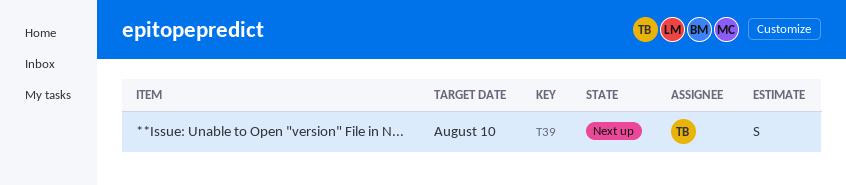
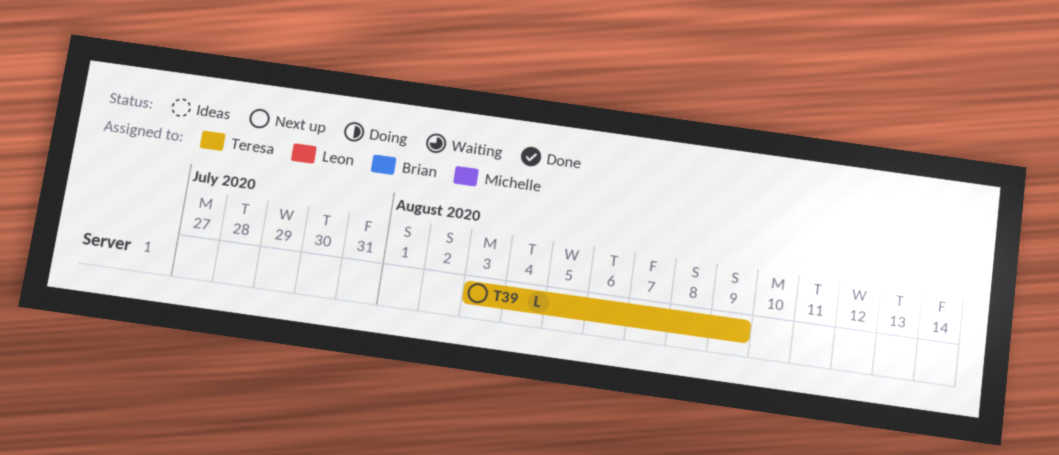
T39, estimate: S -> L
T39, due: Aug 10 -> Aug 9

